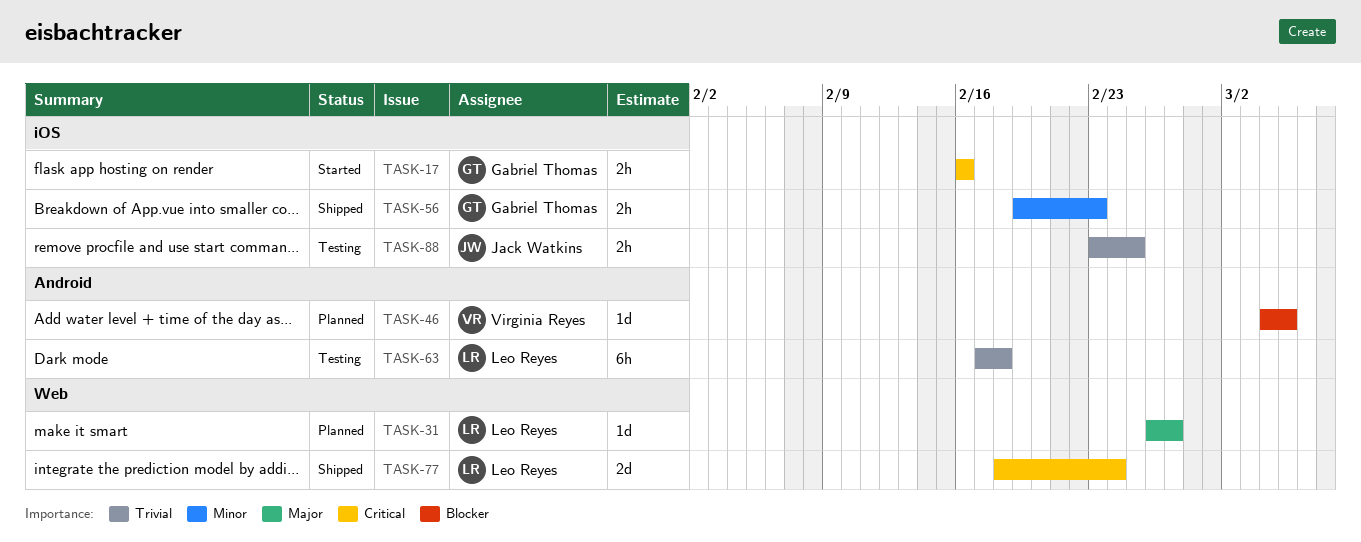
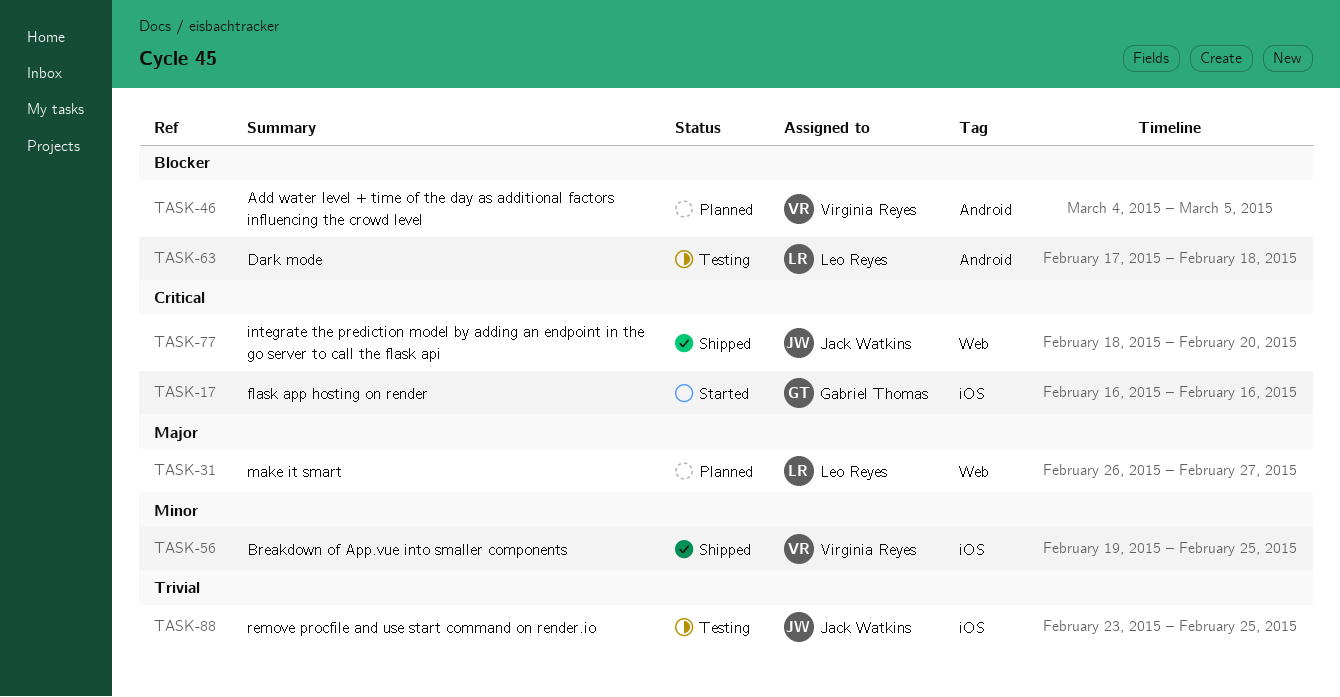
TASK-56, owner: Gabriel Thomas -> Virginia Reyes
TASK-56, due: Feb 23 -> Feb 25
TASK-63, priority: Trivial -> Blocker
TASK-77, owner: Leo Reyes -> Jack Watkins
TASK-77, due: Feb 24 -> Feb 20

